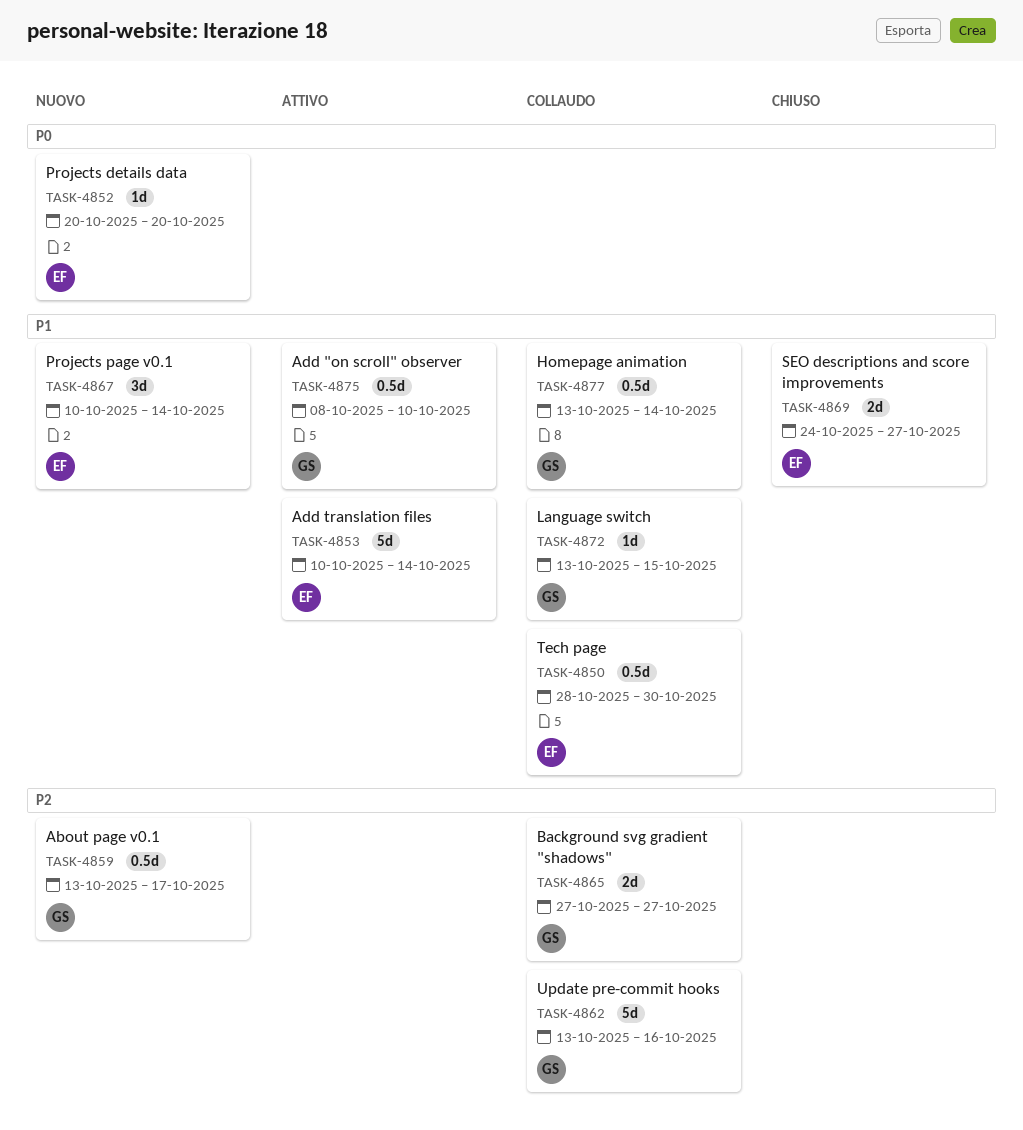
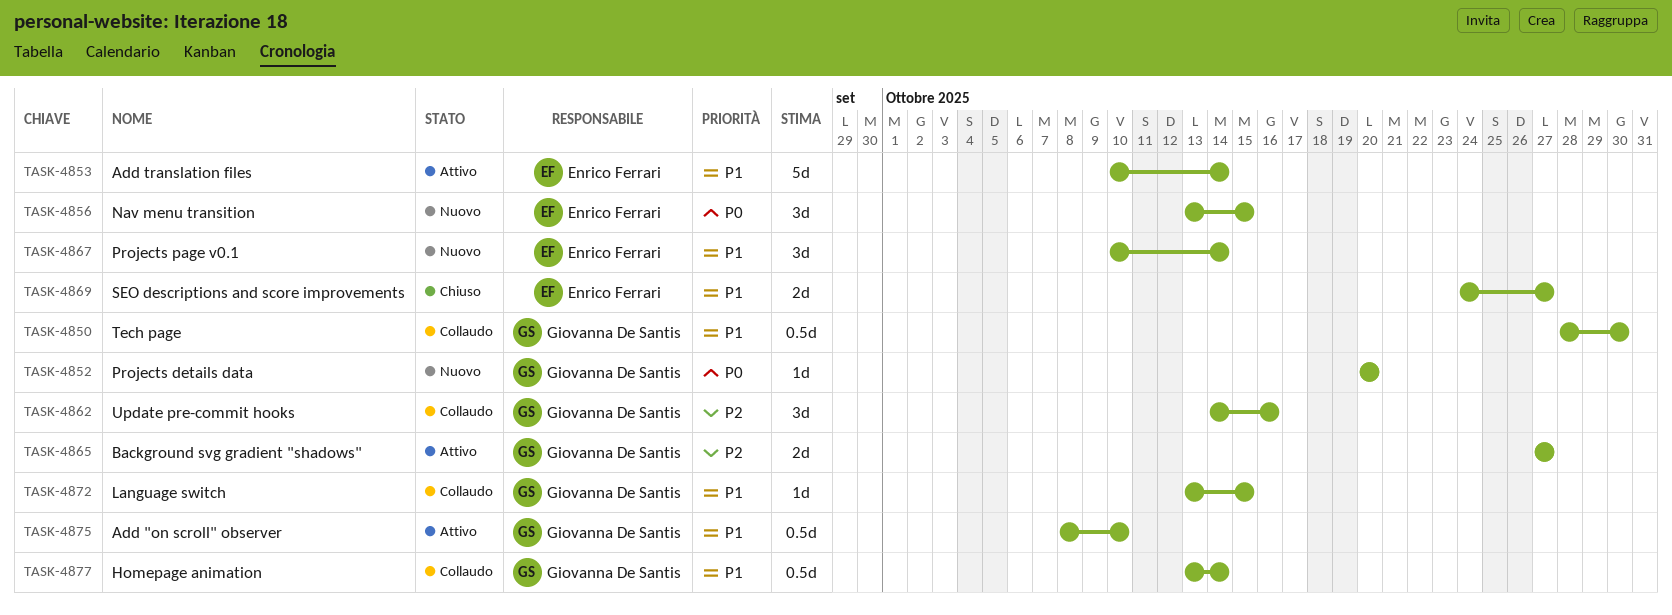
TASK-4850, owner: Enrico Ferrari -> Giovanna De Santis
TASK-4852, owner: Enrico Ferrari -> Giovanna De Santis
TASK-4856: none -> present
TASK-4859: present -> none
TASK-4862, estimate: 5d -> 3d
TASK-4862, start: Oct 13 -> Oct 14
TASK-4865, status: Collaudo -> Attivo

